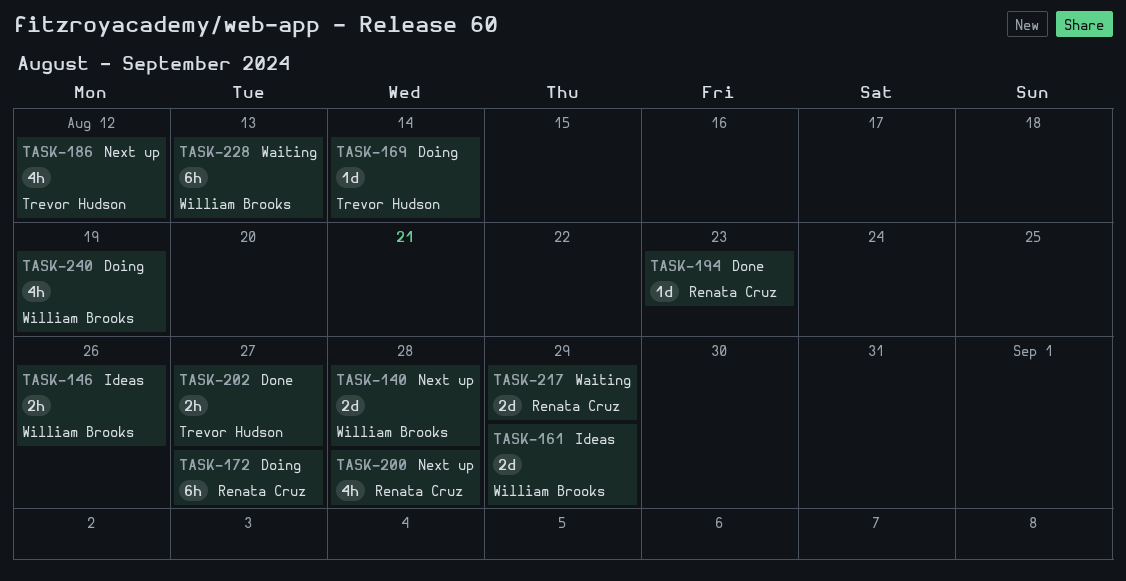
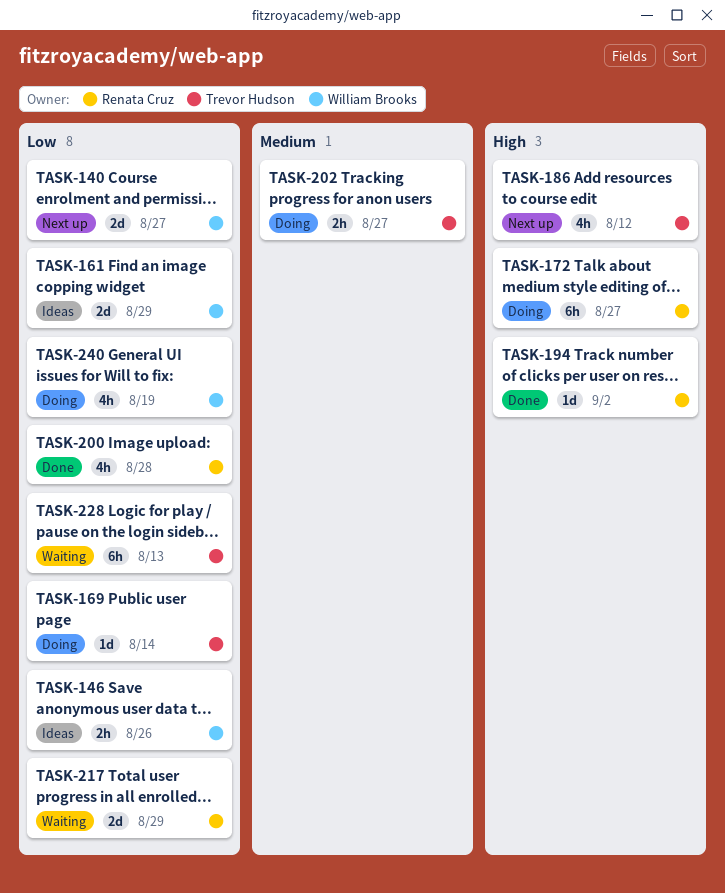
TASK-140, due: Aug 28 -> Aug 27
TASK-194, due: Aug 23 -> Sep 2
TASK-200, status: Next up -> Done
TASK-202, status: Done -> Doing
TASK-228, owner: William Brooks -> Trevor Hudson

